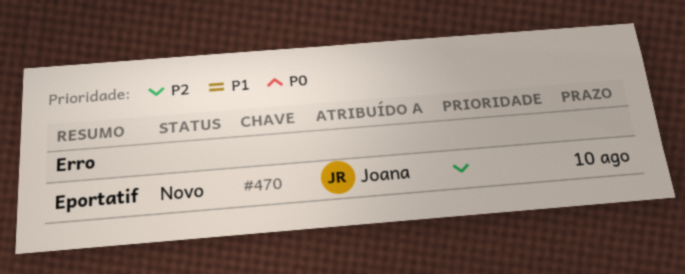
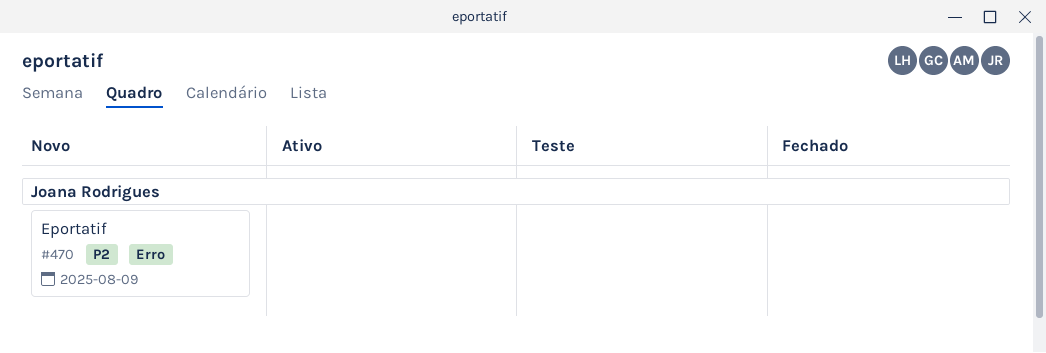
#470, due: Aug 10 -> Aug 9

